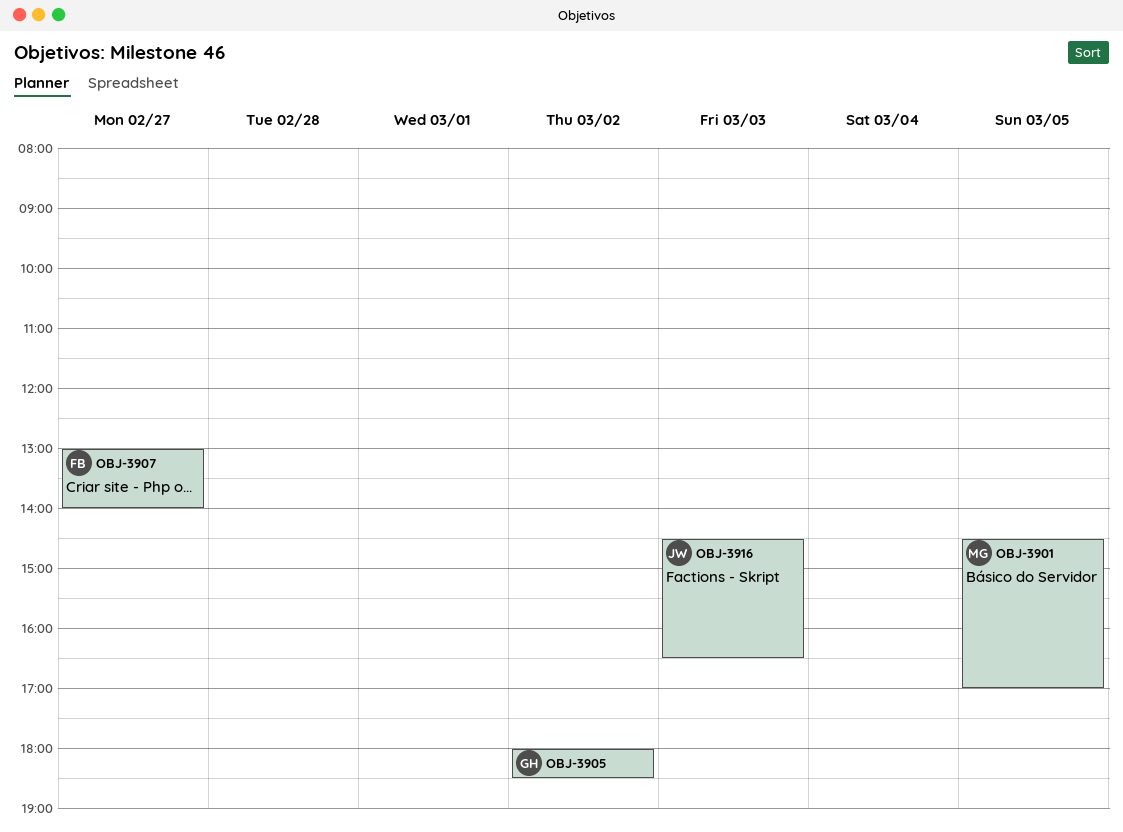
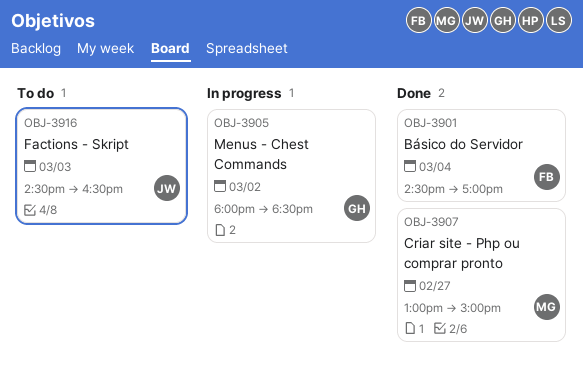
OBJ-3901, owner: MG -> FB
OBJ-3901, day: Mar 5 -> Mar 4
OBJ-3907, owner: FB -> MG
OBJ-3907, ends: 14:00 -> 15:00

